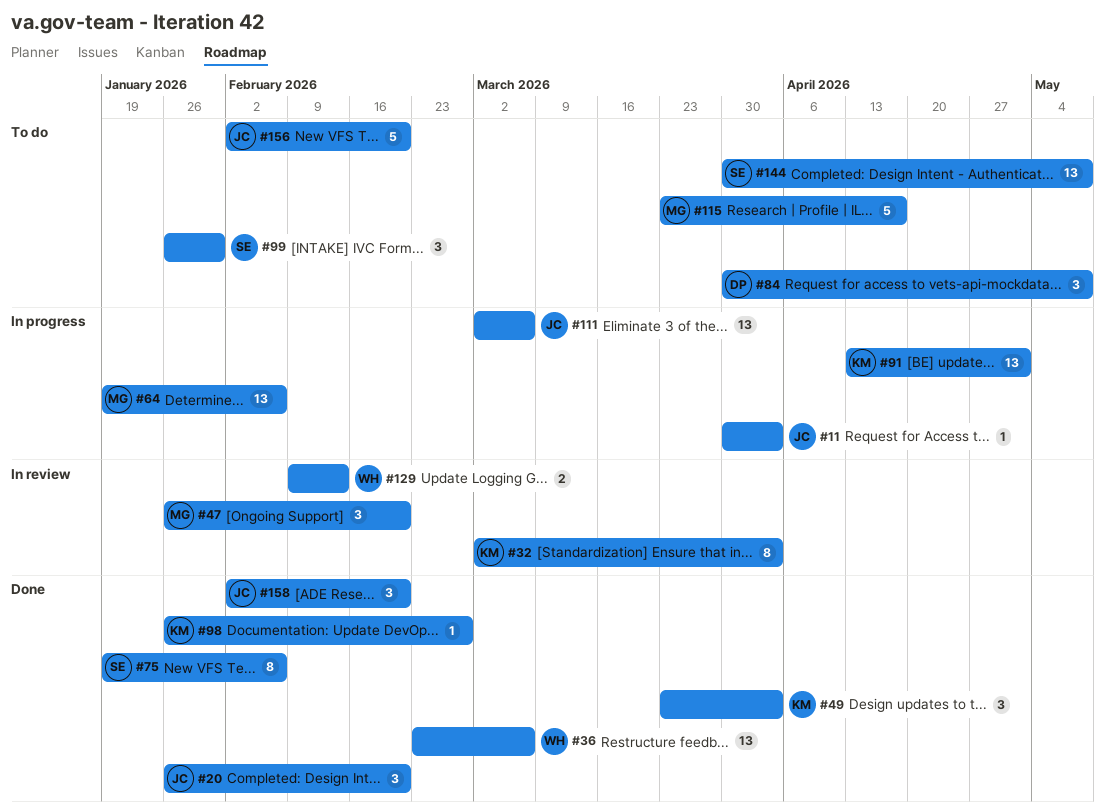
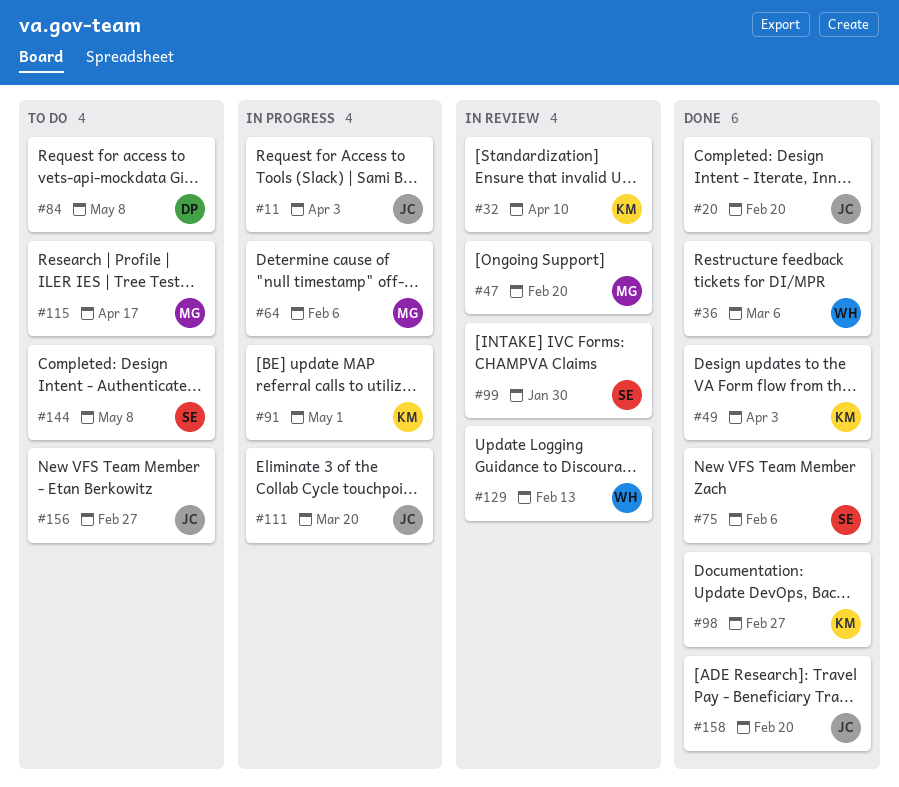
#32, due: Apr 3 -> Apr 10
#99, status: To do -> In review
#111, due: Mar 6 -> Mar 20
#156, due: Feb 20 -> Feb 27

